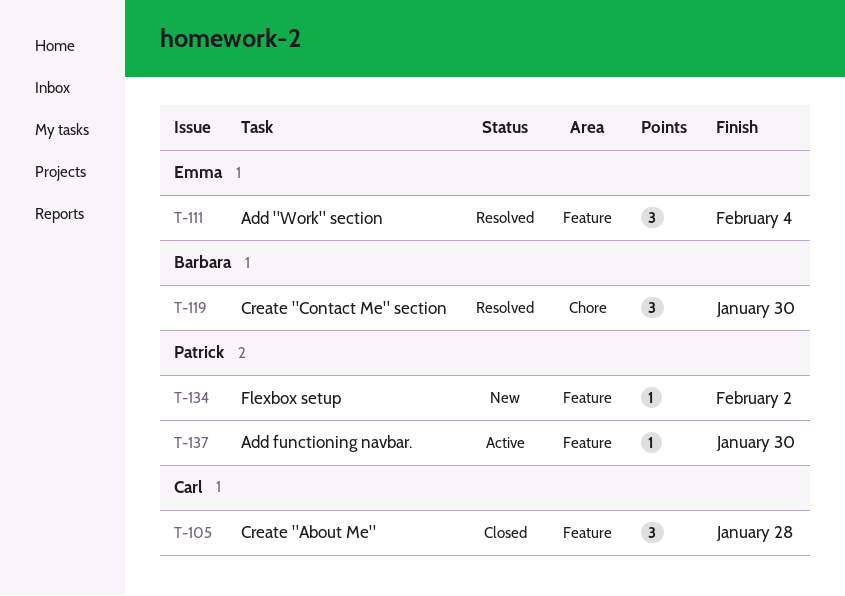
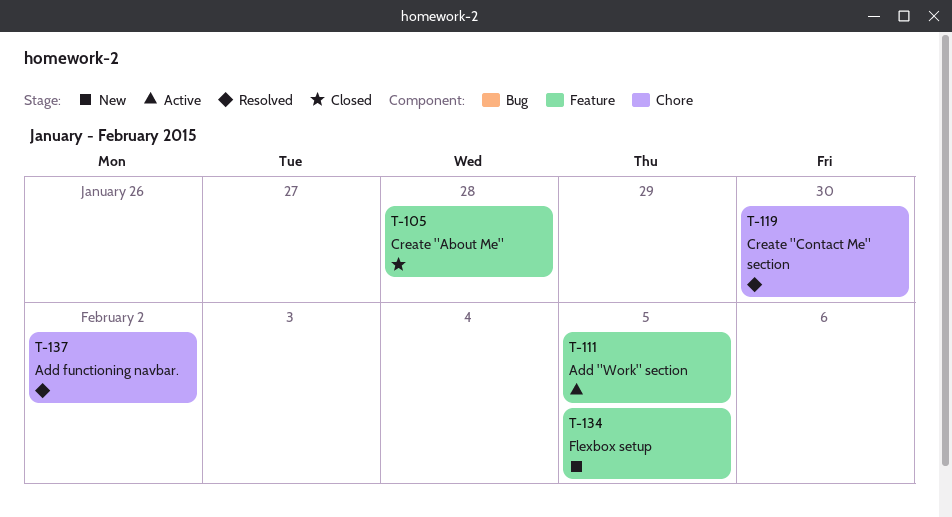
T-111, status: Resolved -> Active
T-111, due: Feb 4 -> Feb 5
T-134, due: Feb 2 -> Feb 5
T-137, status: Active -> Resolved
T-137, label: Feature -> Chore
T-137, due: Jan 30 -> Feb 2

